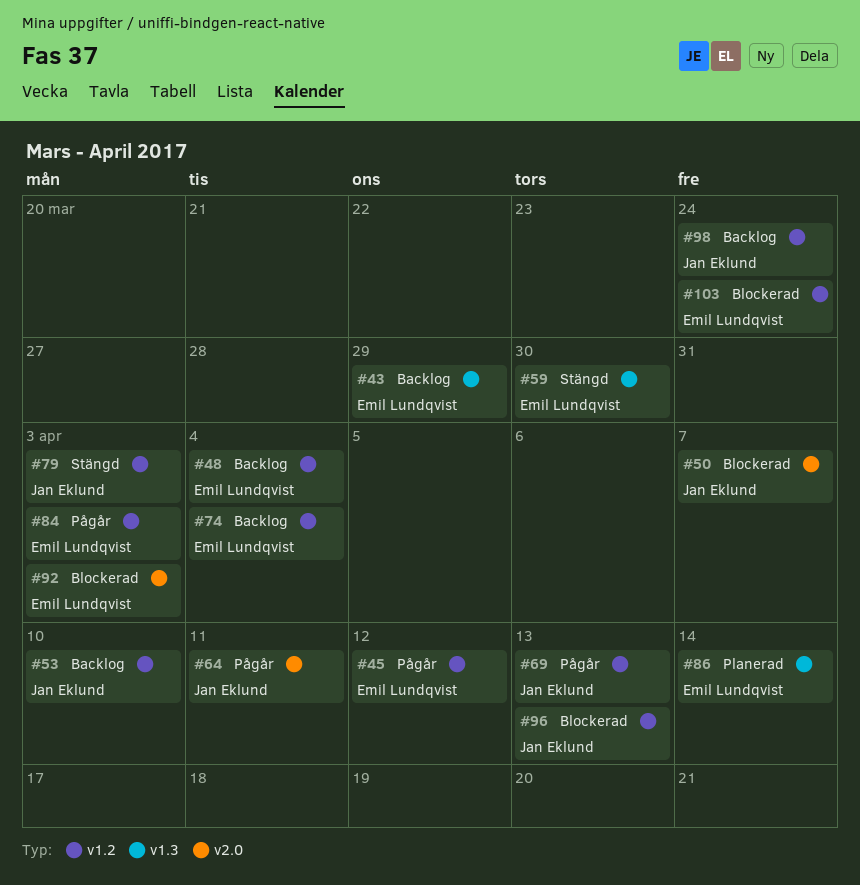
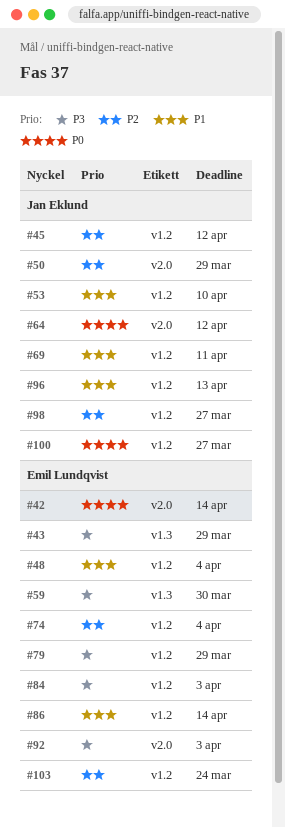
#42: none -> present
#45, owner: Emil Lundqvist -> Jan Eklund
#50, due: Apr 7 -> Mar 29
#64, due: Apr 11 -> Apr 12
#69, due: Apr 13 -> Apr 11
#79, owner: Jan Eklund -> Emil Lundqvist
#79, due: Apr 3 -> Mar 29
#86, label: v1.3 -> v1.2
#98, due: Mar 24 -> Mar 27
#100: none -> present

